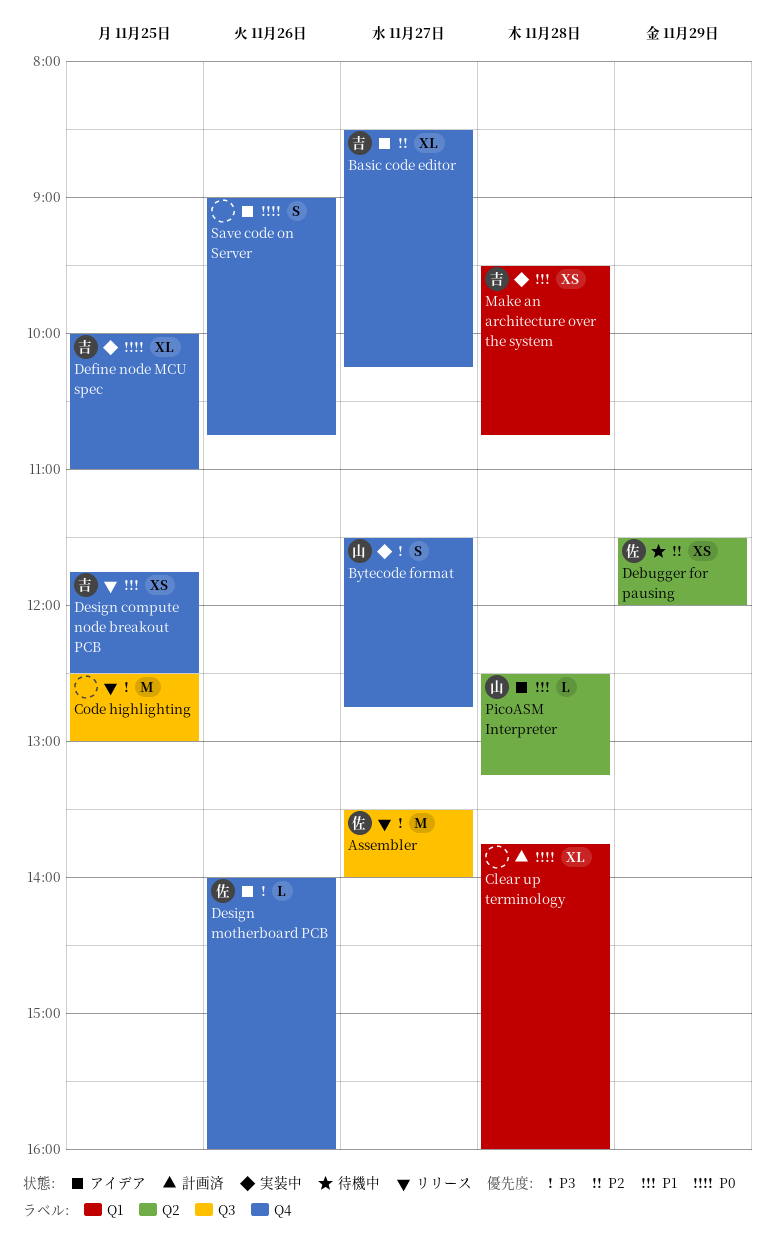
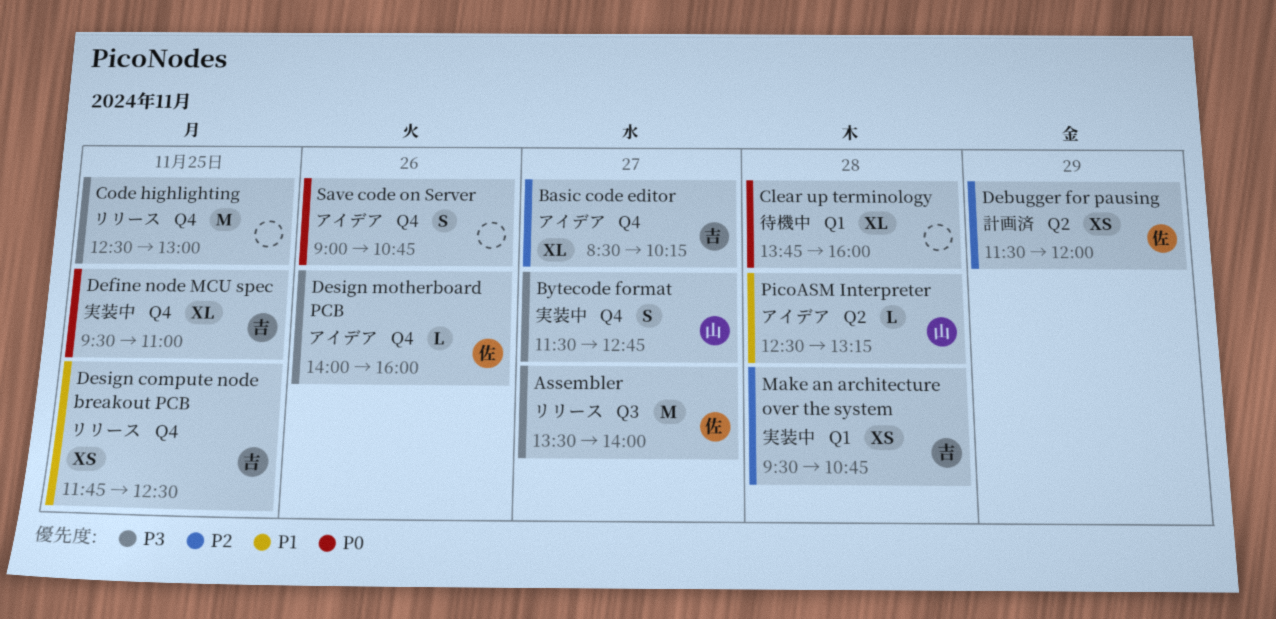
Clear up terminology, status: 計画済 -> 待機中
Code highlighting, label: Q3 -> Q4
Debugger for pausing, status: 待機中 -> 計画済
Define node MCU spec, begins: 10:00 -> 09:30
Make an architecture over the system, priority: P1 -> P2

